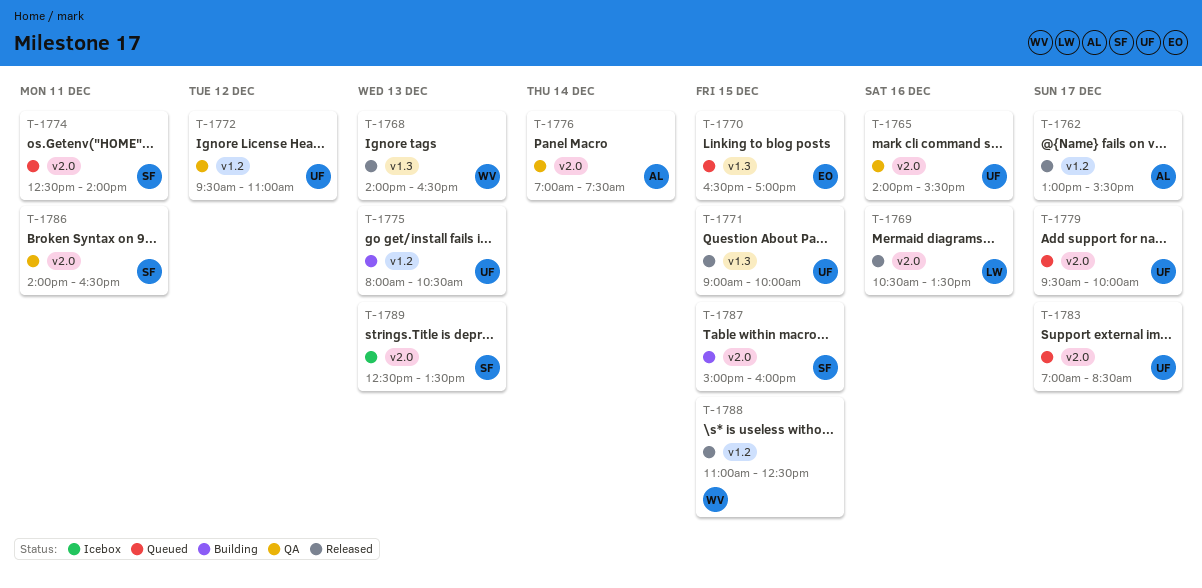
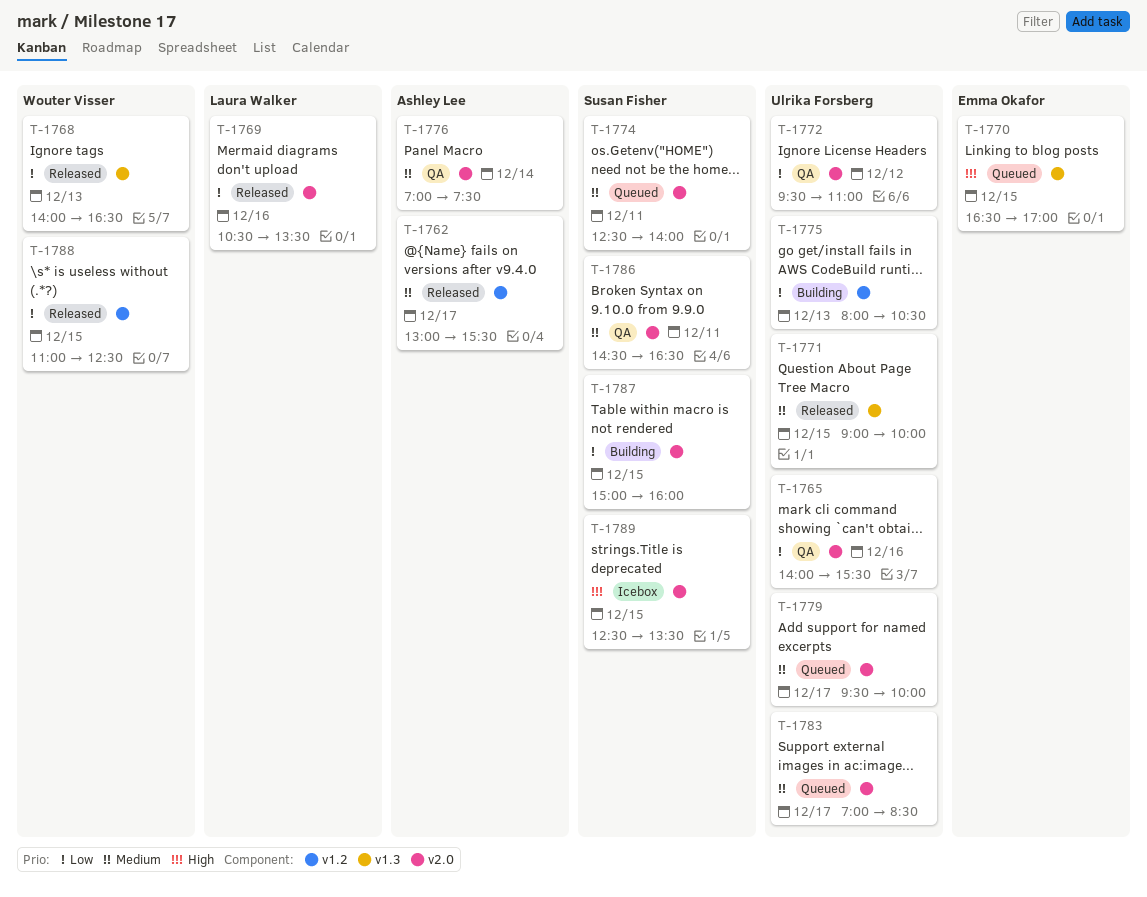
T-1772, label: v1.2 -> v2.0
T-1786, begins: 14:00 -> 14:30
T-1789, day: Dec 13 -> Dec 15

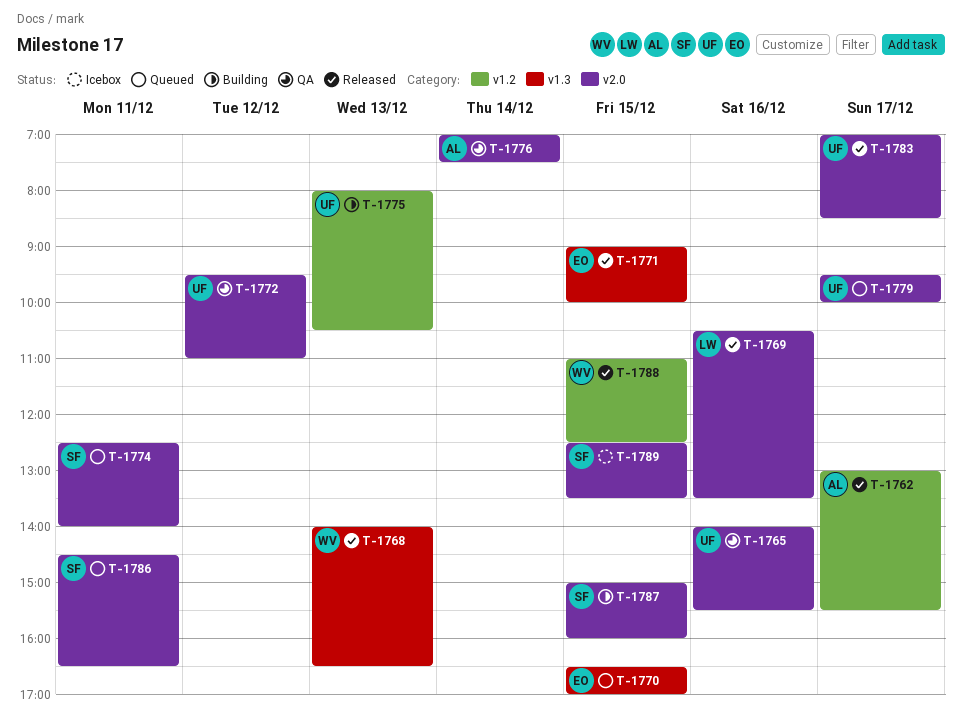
T-1771, owner: Ulrika Forsberg -> Emma Okafor
T-1783, status: Queued -> Released
T-1786, status: QA -> Queued

